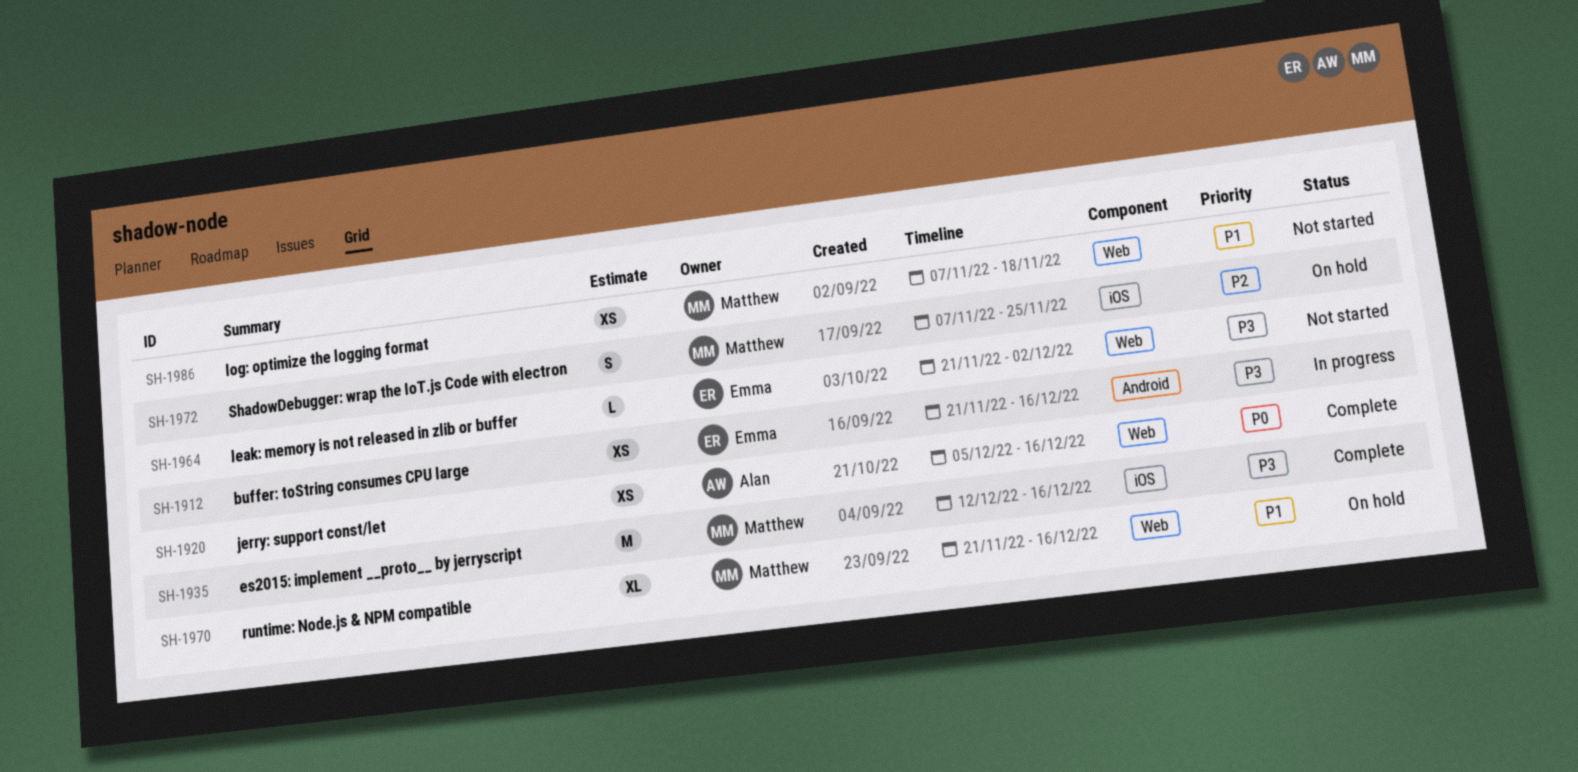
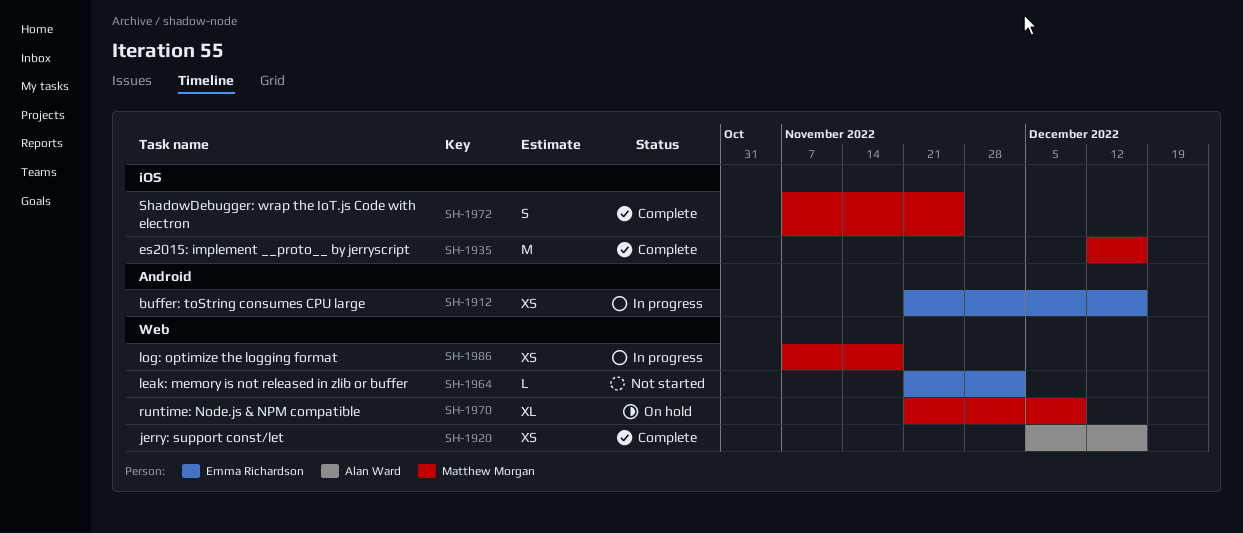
SH-1970, due: Dec 16 -> Dec 9
SH-1972, status: On hold -> Complete
SH-1986, status: Not started -> In progress

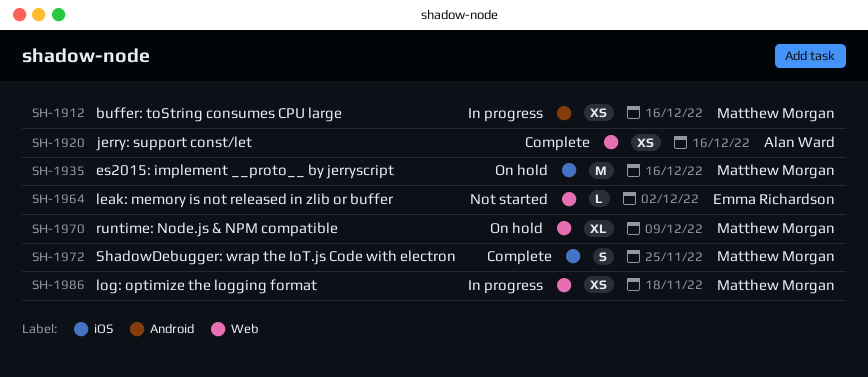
SH-1912, owner: Emma Richardson -> Matthew Morgan
SH-1935, status: Complete -> On hold

